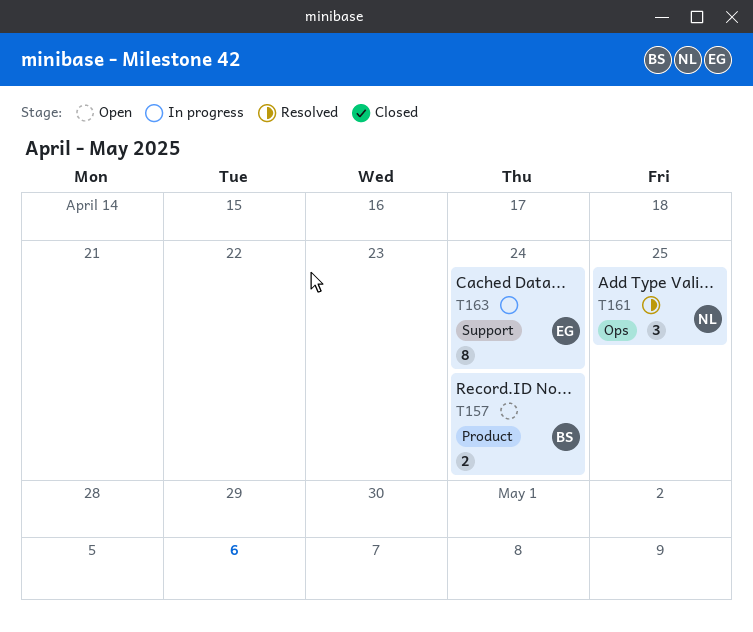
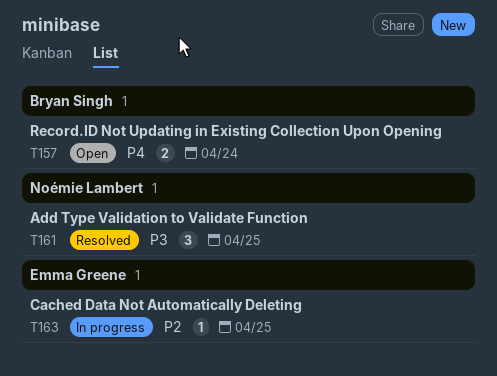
T163, estimate: 8 -> 1
T163, due: Apr 24 -> Apr 25

